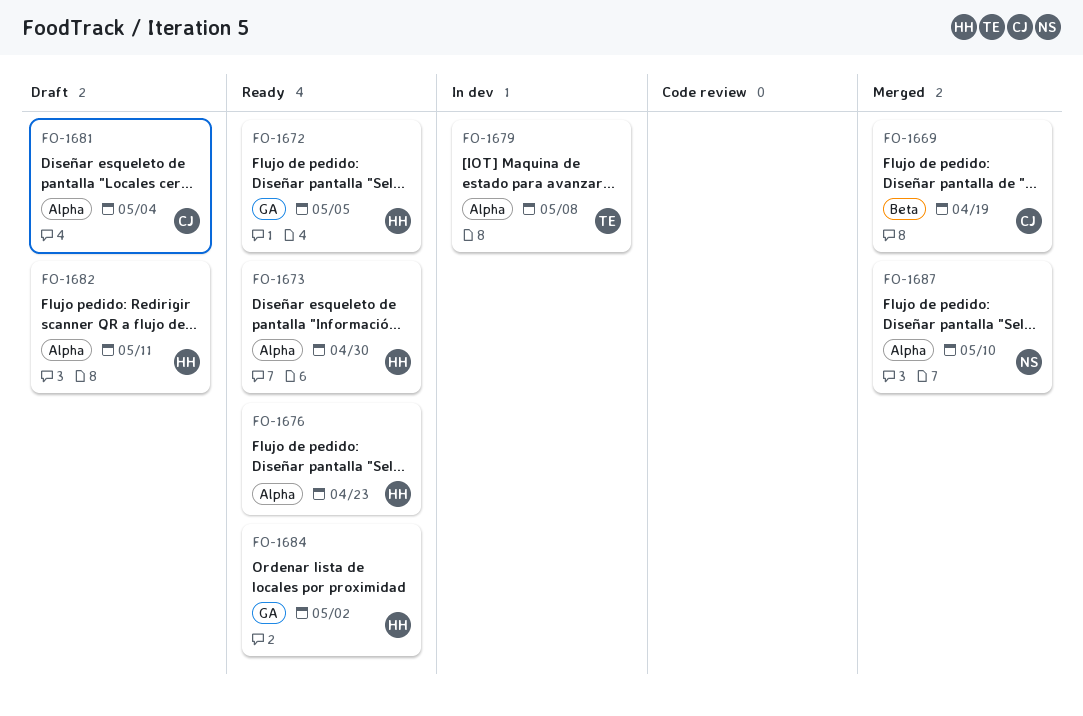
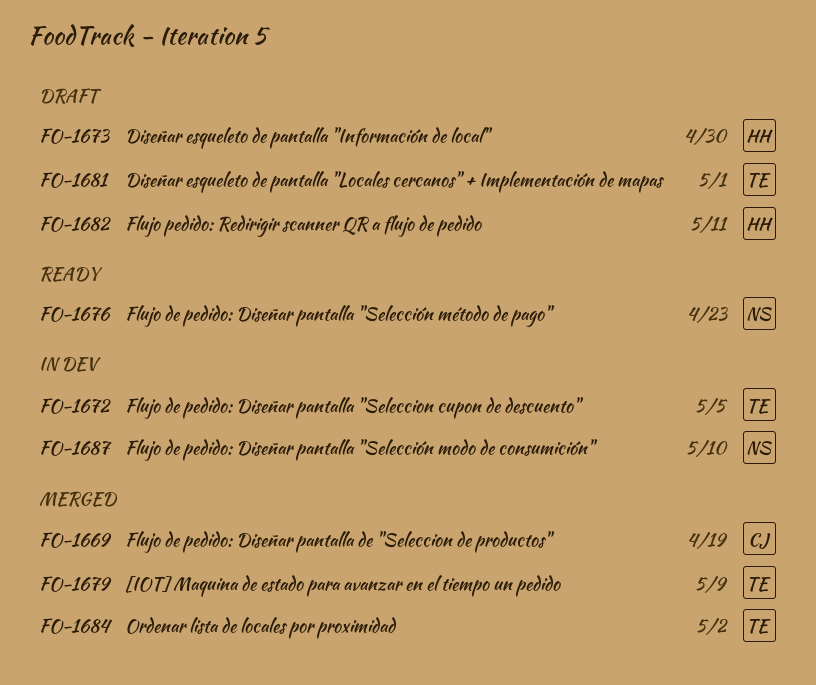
FO-1672, status: Ready -> In dev
FO-1672, owner: HH -> TE
FO-1673, status: Ready -> Draft
FO-1676, owner: HH -> NS
FO-1679, status: In dev -> Merged
FO-1679, due: May 8 -> May 9
FO-1681, owner: CJ -> TE
FO-1681, due: May 4 -> May 1
FO-1684, status: Ready -> Merged
FO-1684, owner: HH -> TE
FO-1687, status: Merged -> In dev

